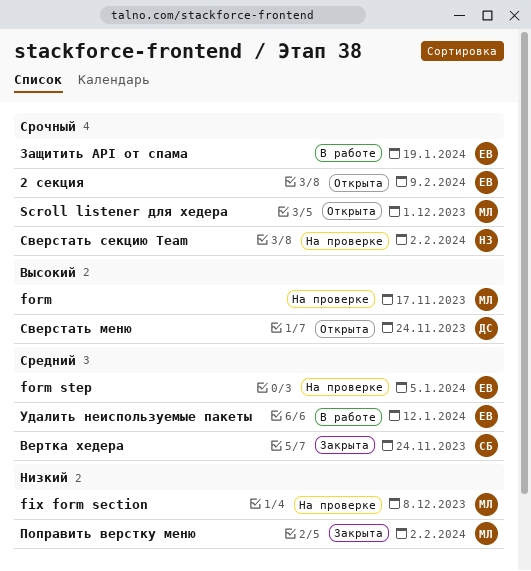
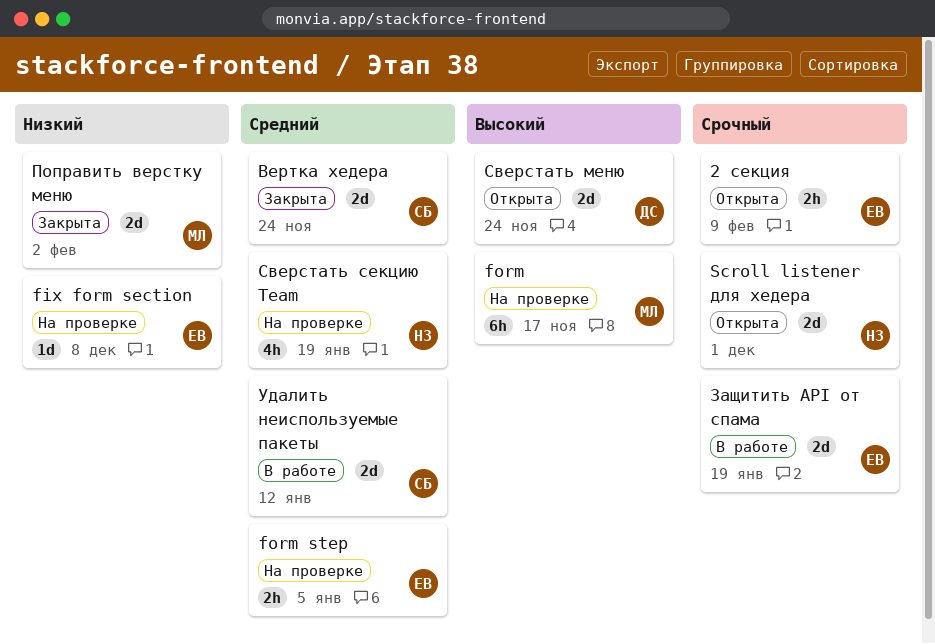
fix form section, owner: МЛ -> ЕВ
Scroll listener для хедера, owner: МЛ -> НЗ
Сверстать секцию Team, priority: Срочный -> Средний
Сверстать секцию Team, due: Feb 2 -> Jan 19
Удалить неиспользуемые пакеты, owner: ЕВ -> СБ

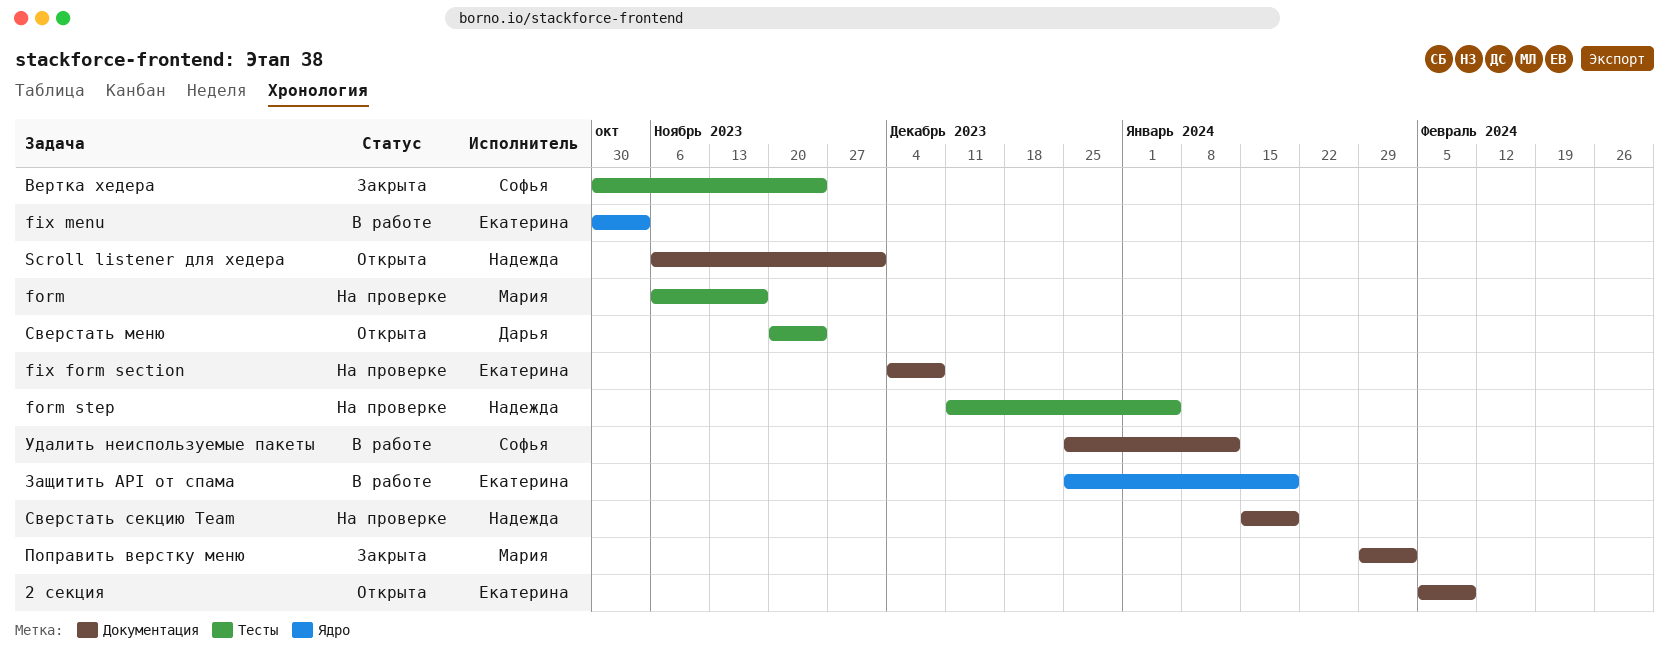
fix menu: none -> present
form step, owner: Екатерина -> Надежда

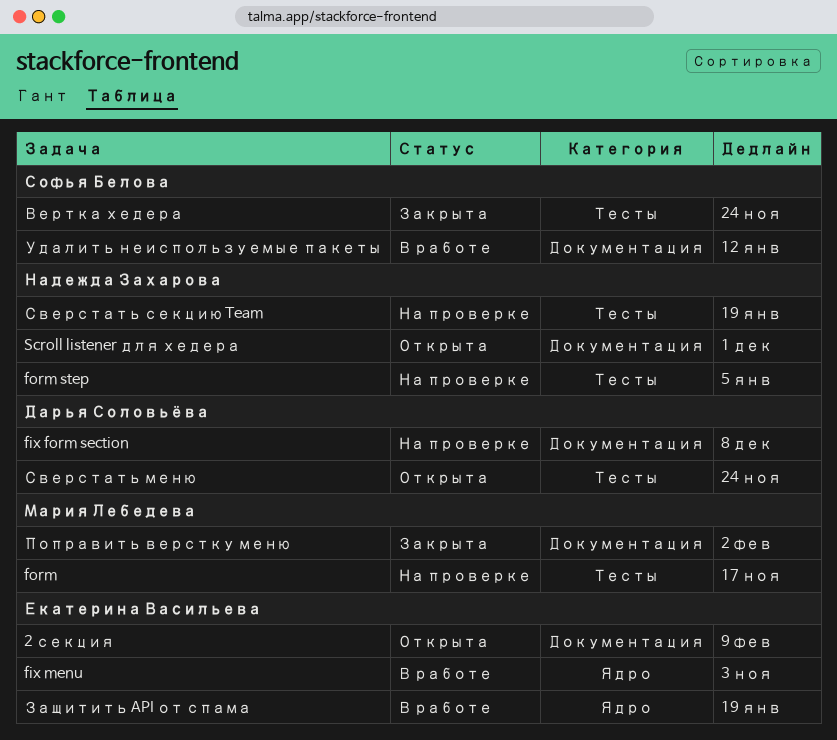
fix form section, owner: Екатерина Васильева -> Дарья Соловьёва
Сверстать секцию Team, label: Документация -> Тесты

